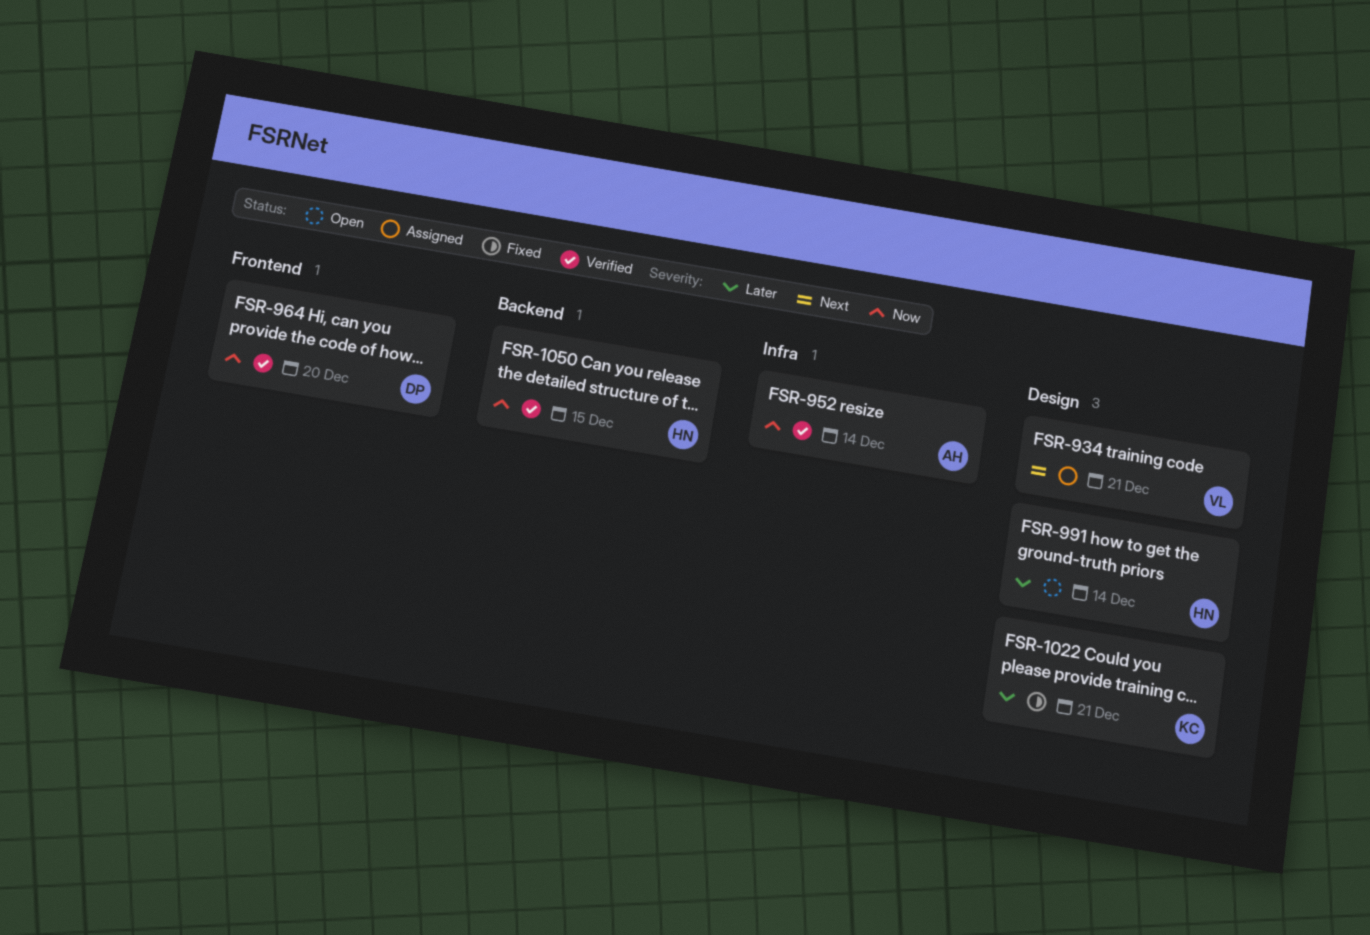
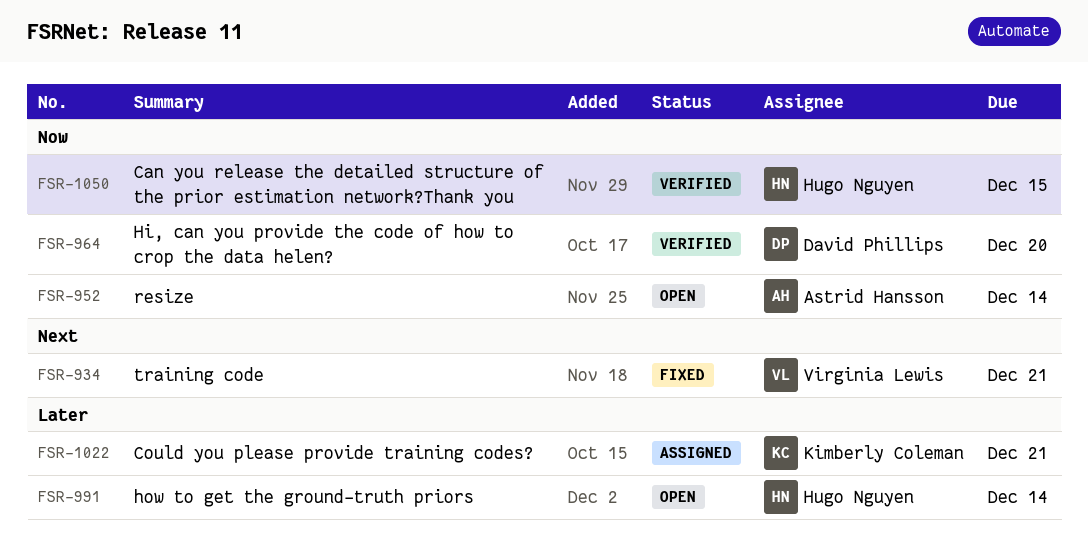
FSR-934, status: Assigned -> Fixed
FSR-952, status: Verified -> Open
FSR-1022, status: Fixed -> Assigned

